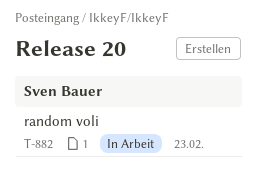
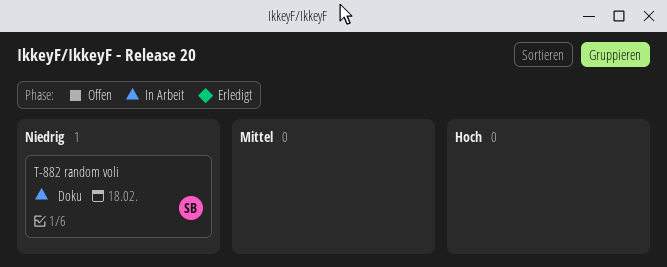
T-882, due: Feb 23 -> Feb 18

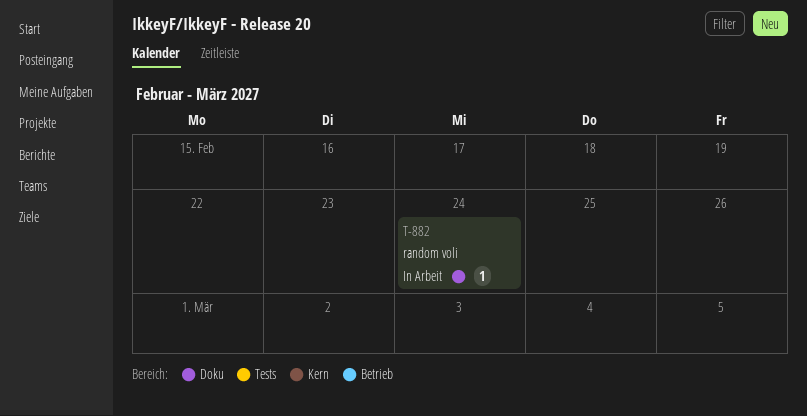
T-882, due: Feb 18 -> Feb 24

